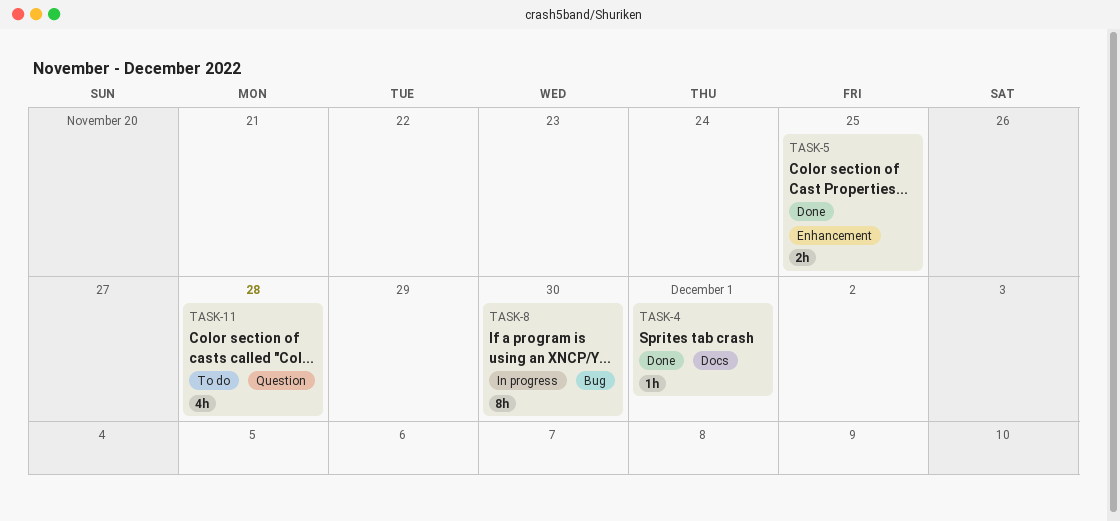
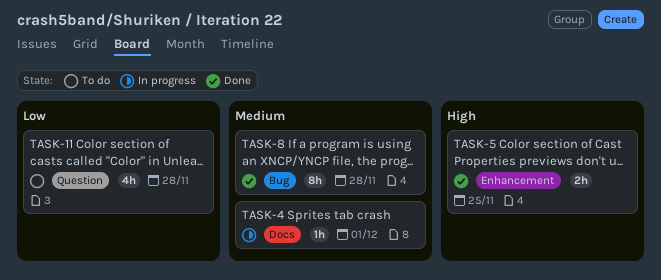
TASK-4, status: Done -> In progress
TASK-8, status: In progress -> Done
TASK-8, due: Nov 30 -> Nov 28

